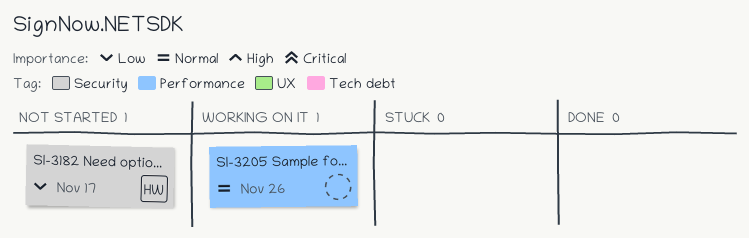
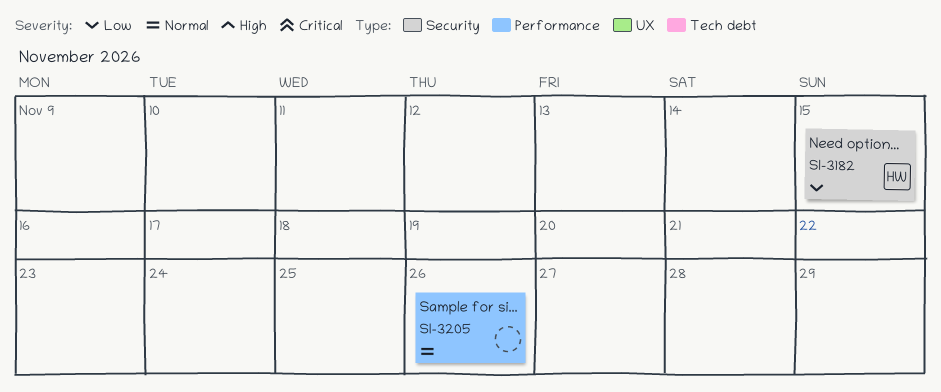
SI-3182, due: Nov 17 -> Nov 15

